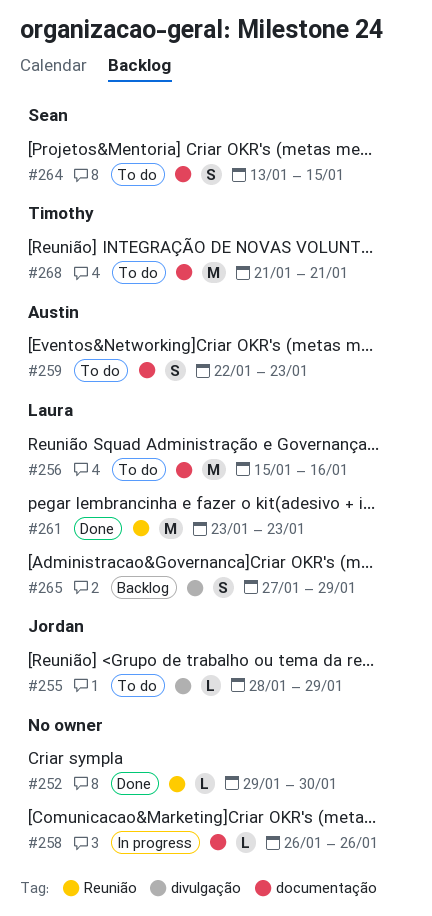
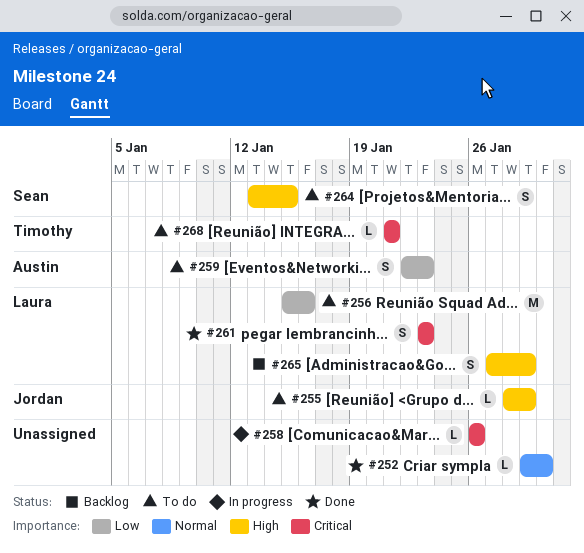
#261, estimate: M -> S
#268, estimate: M -> L

